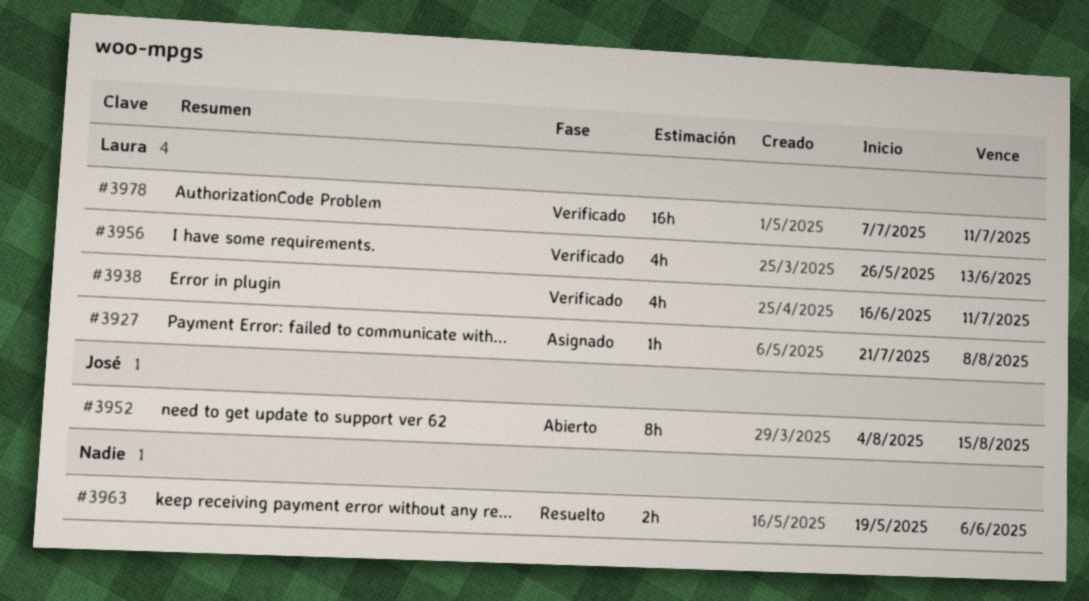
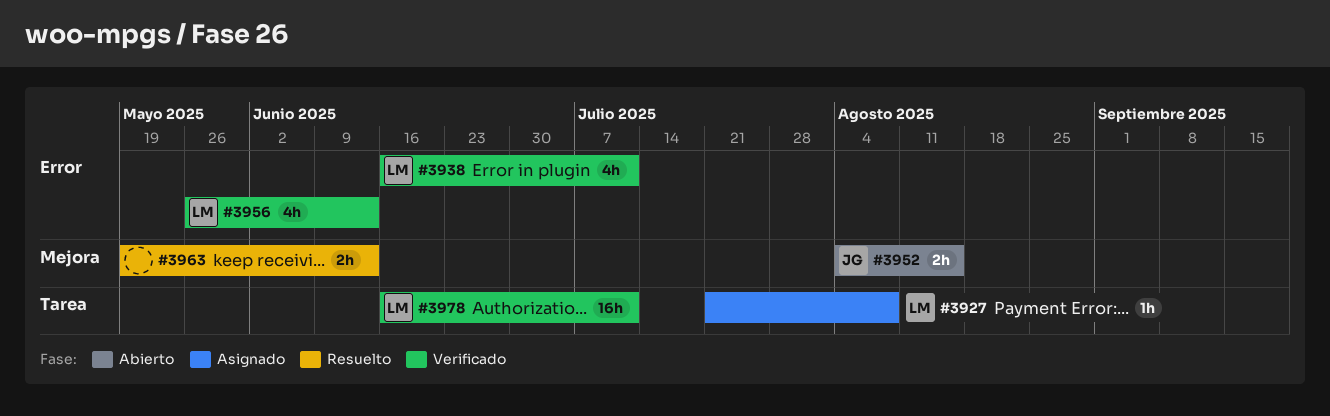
#3952, estimate: 8h -> 2h
#3963, due: Jun 6 -> Jun 13
#3978, start: Jul 7 -> Jun 16

